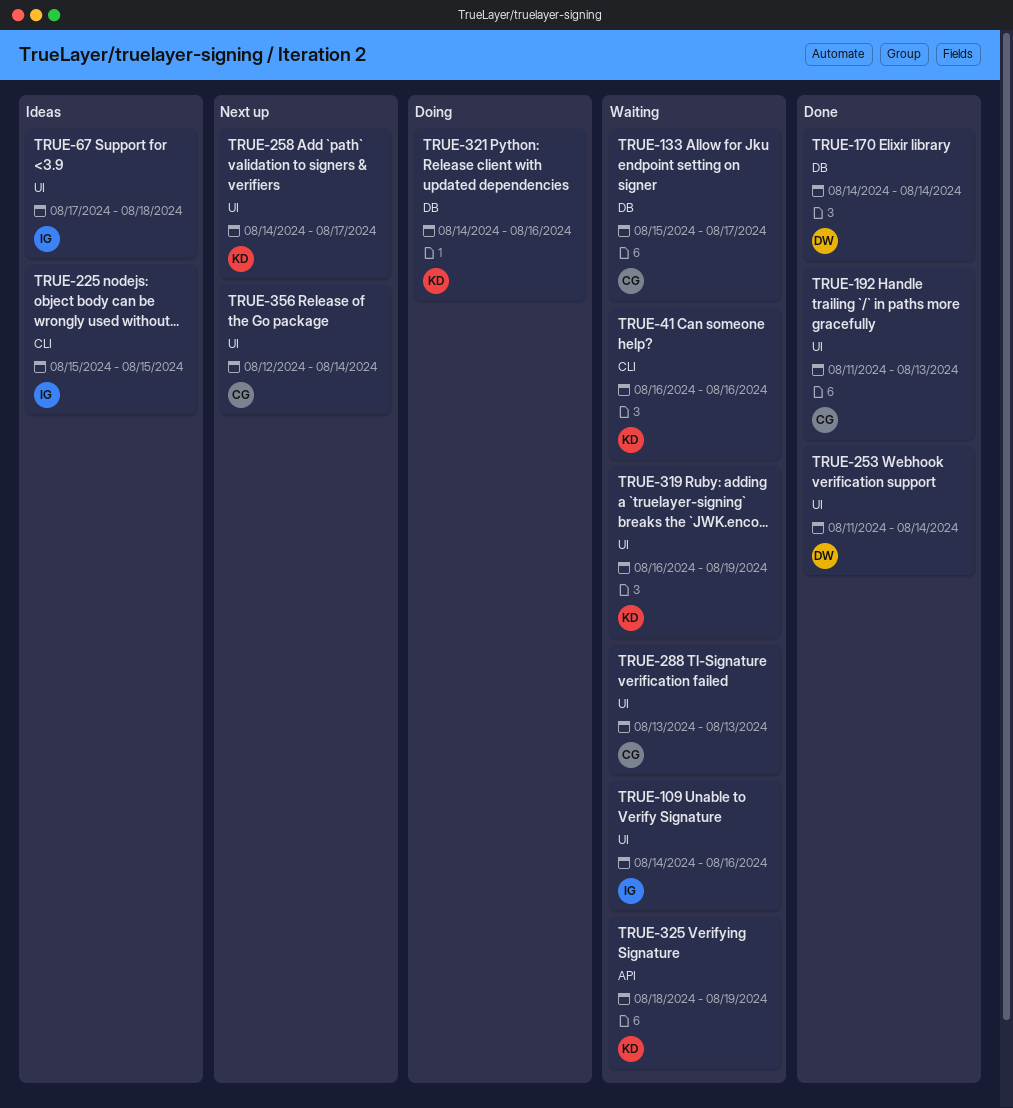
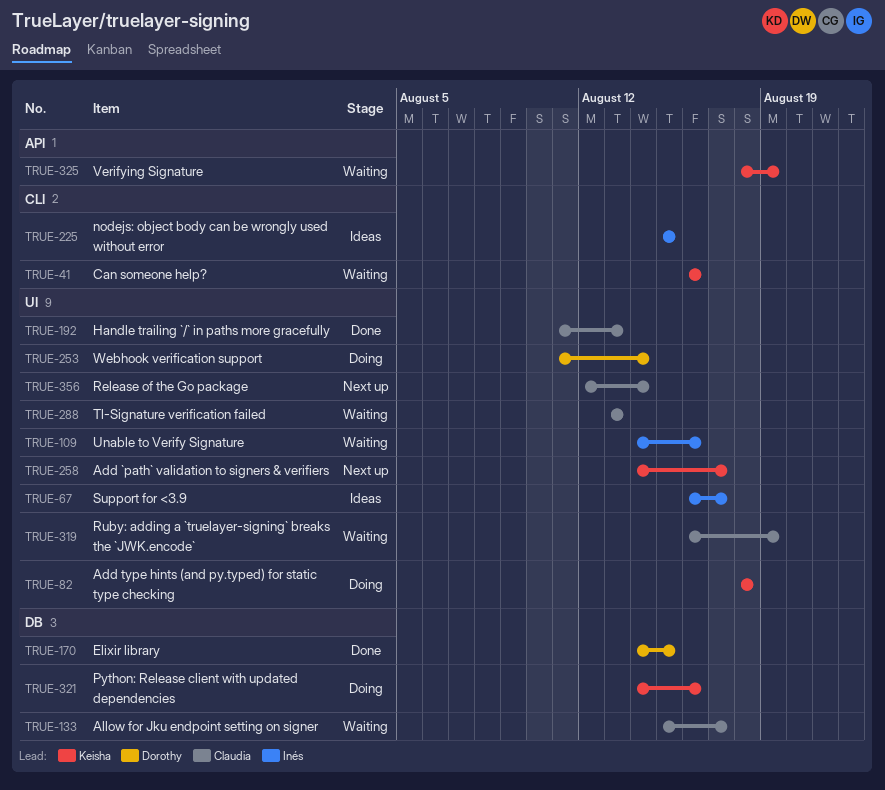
TRUE-67, start: Aug 17 -> Aug 16
TRUE-67, due: Aug 18 -> Aug 17
TRUE-82: none -> present
TRUE-170, due: Aug 14 -> Aug 15
TRUE-253, status: Done -> Doing
TRUE-319, owner: Keisha -> Claudia

